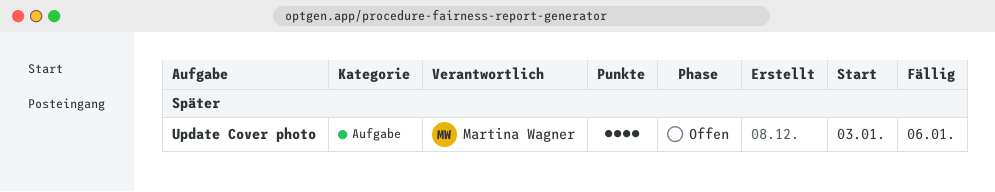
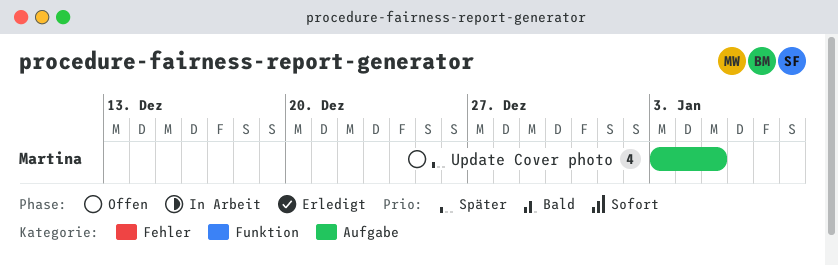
Update Cover photo, due: Jan 6 -> Jan 5

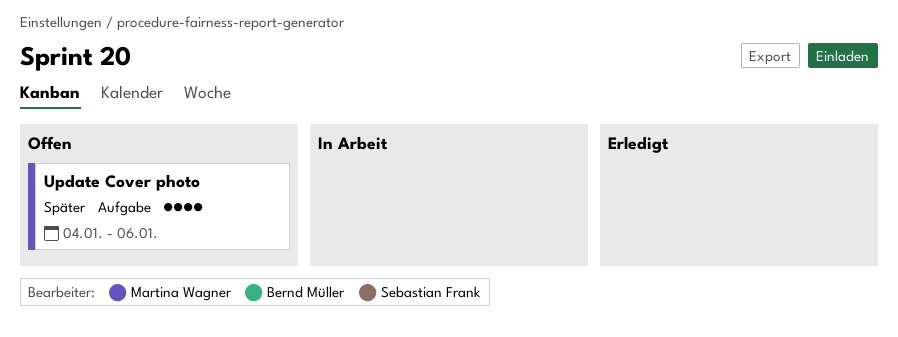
Update Cover photo, start: Jan 3 -> Jan 4
Update Cover photo, due: Jan 5 -> Jan 6

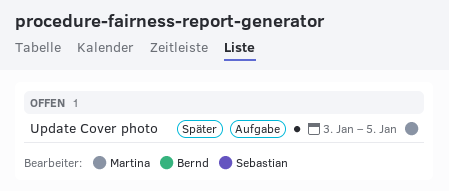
Update Cover photo, estimate: 4 -> 1
Update Cover photo, start: Jan 4 -> Jan 3
Update Cover photo, due: Jan 6 -> Jan 5

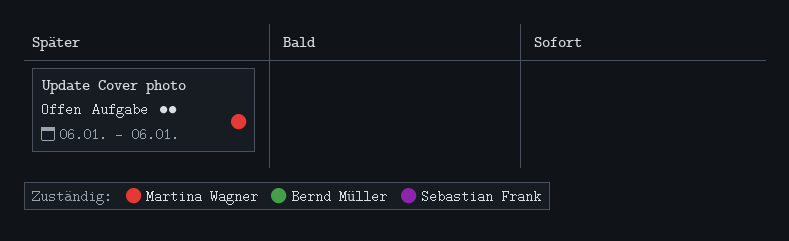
Update Cover photo, estimate: 1 -> 2
Update Cover photo, start: Jan 3 -> Jan 6
Update Cover photo, due: Jan 5 -> Jan 6

